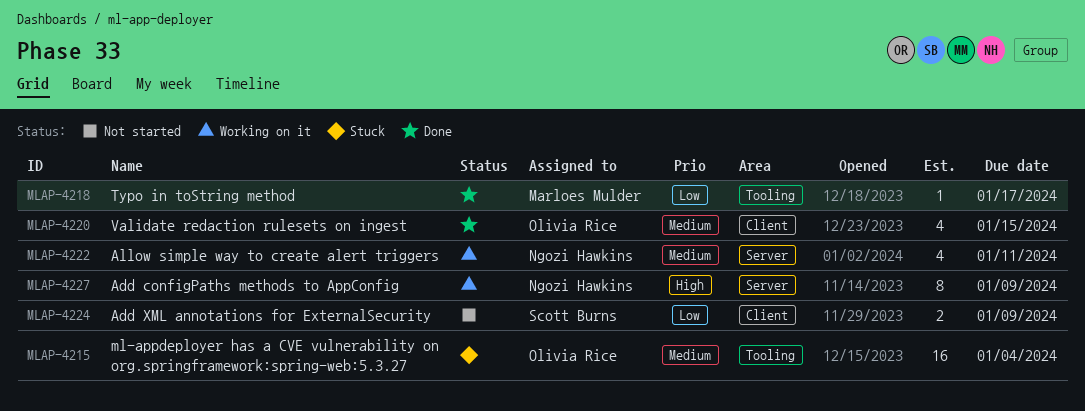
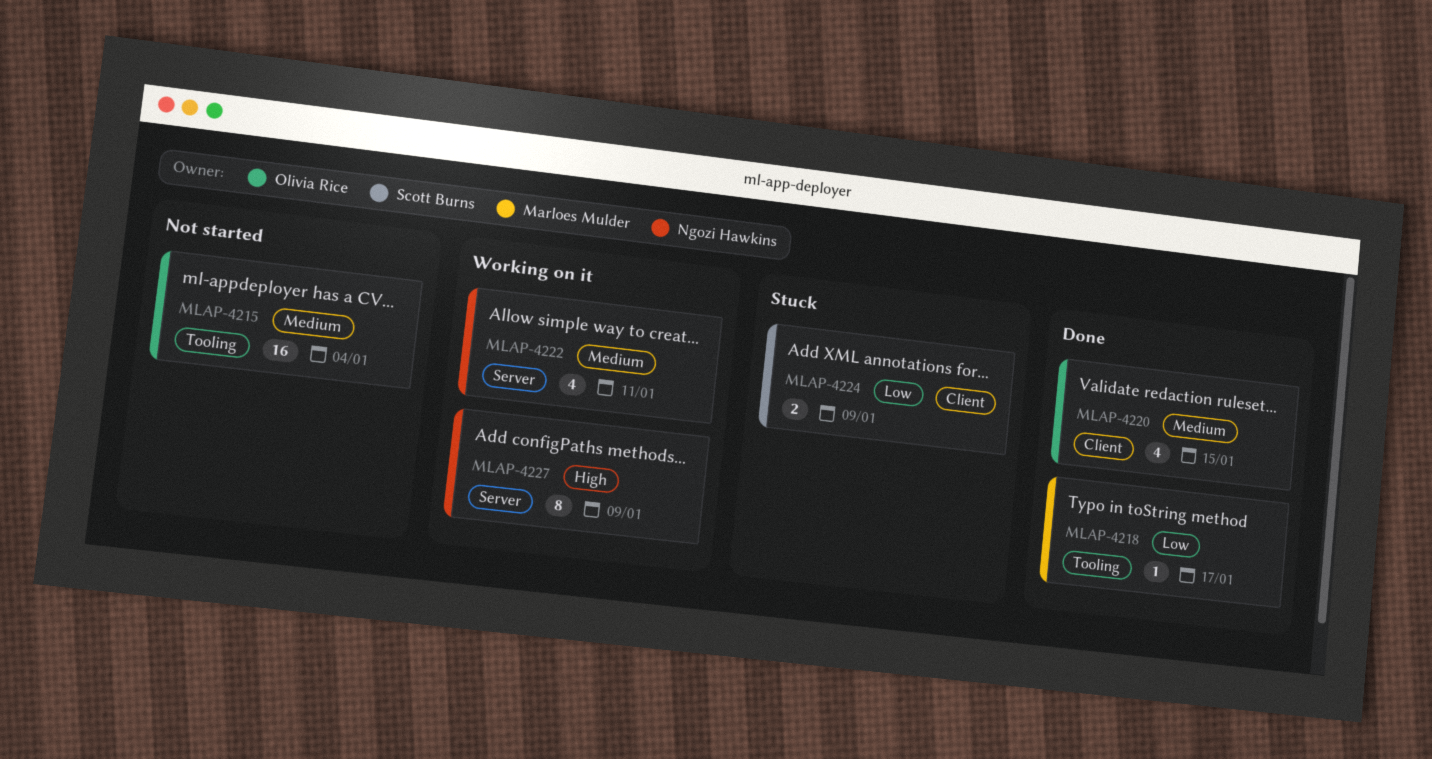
MLAP-4215, status: Stuck -> Not started
MLAP-4224, status: Not started -> Stuck

